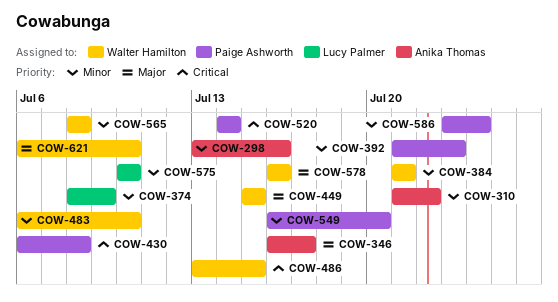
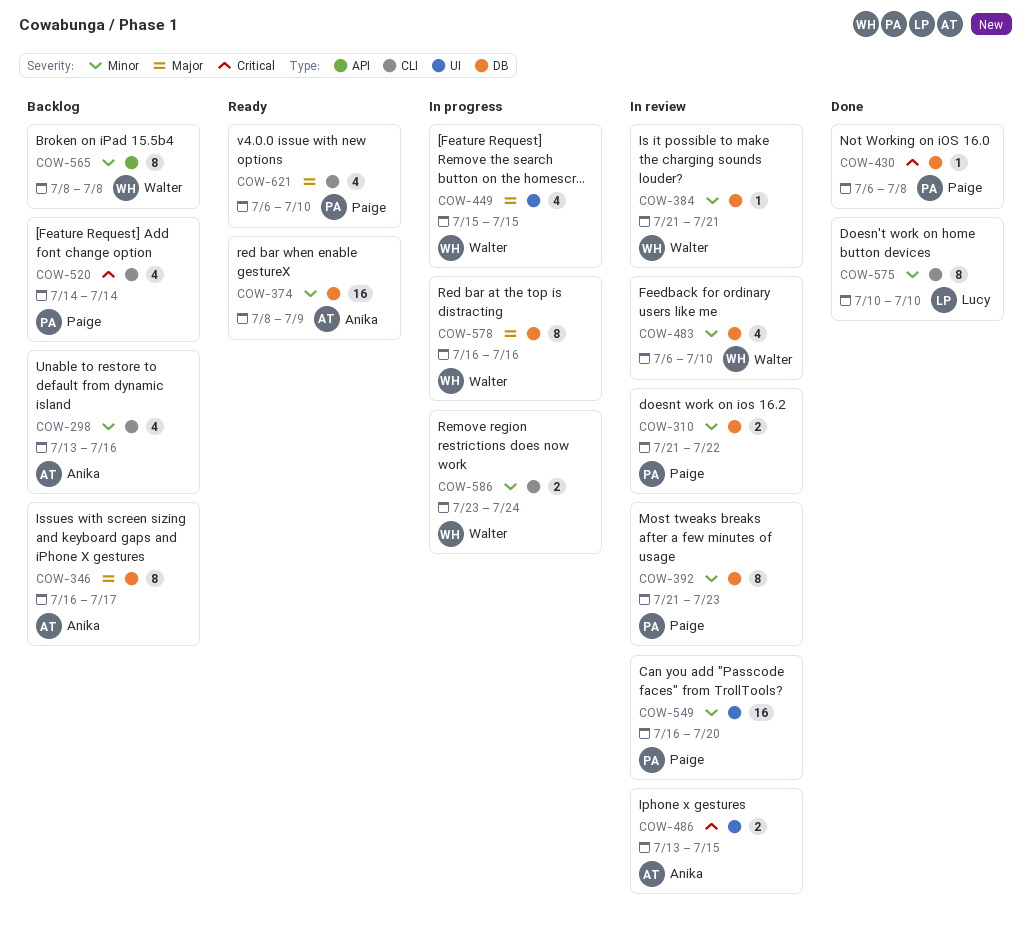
COW-310, owner: Anika Thomas -> Paige Ashworth
COW-374, owner: Lucy Palmer -> Anika Thomas
COW-486, owner: Walter Hamilton -> Anika Thomas
COW-586, owner: Paige Ashworth -> Walter Hamilton
COW-621, owner: Walter Hamilton -> Paige Ashworth

